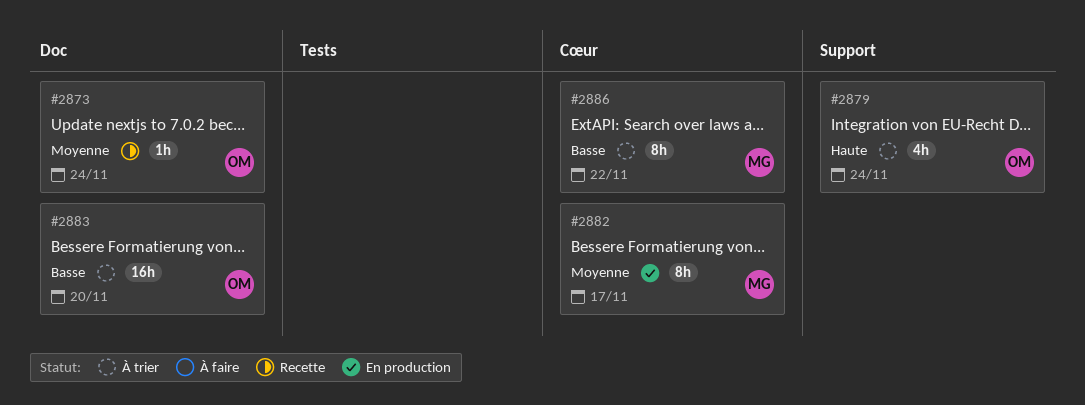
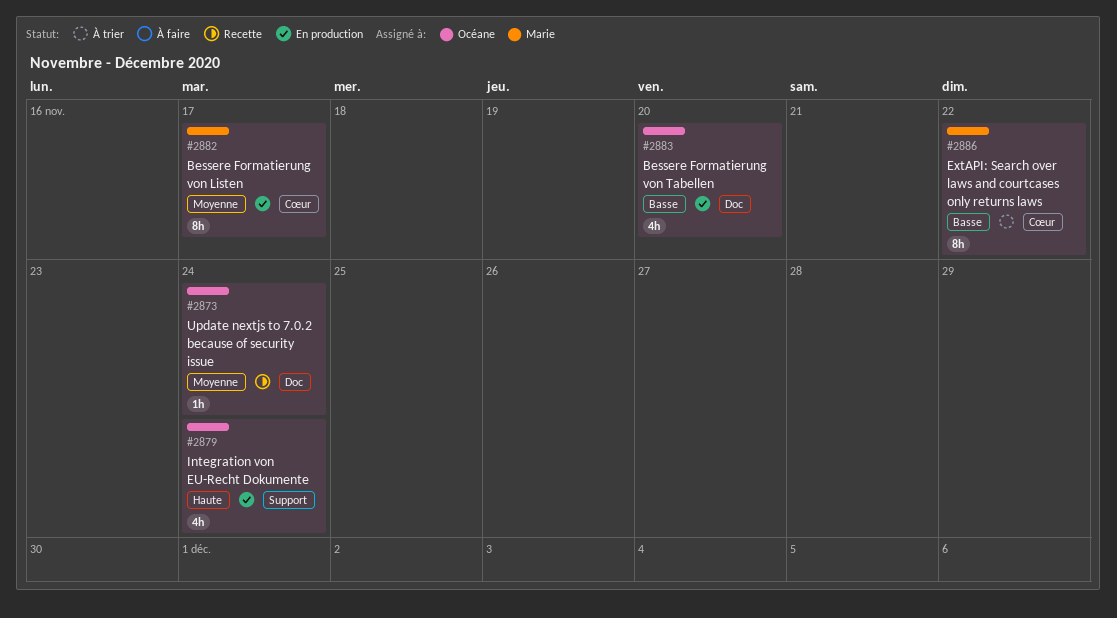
#2879, status: À trier -> En production
#2883, status: À trier -> En production
#2883, estimate: 16h -> 4h

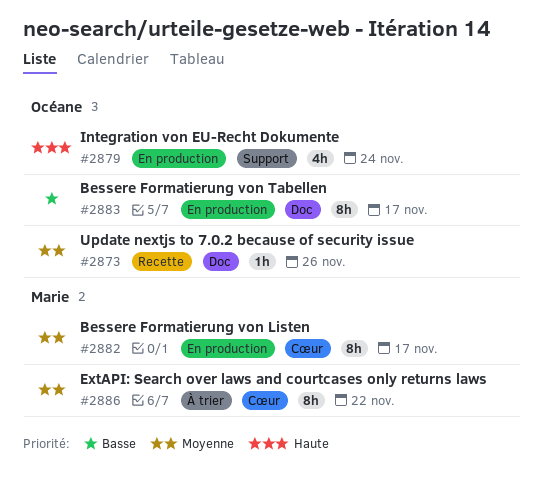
#2873, due: Nov 24 -> Nov 26
#2883, estimate: 4h -> 8h
#2883, due: Nov 20 -> Nov 17
#2886, priority: Basse -> Moyenne

